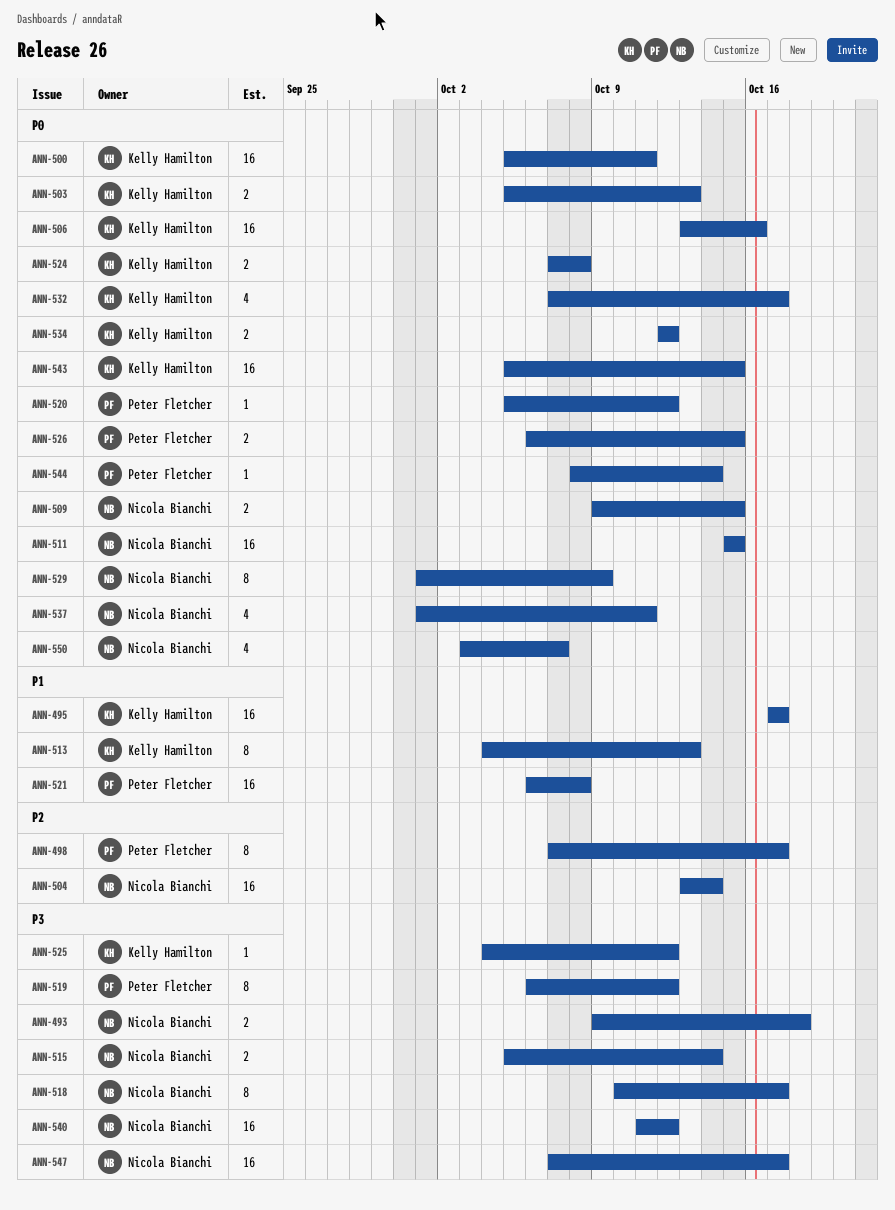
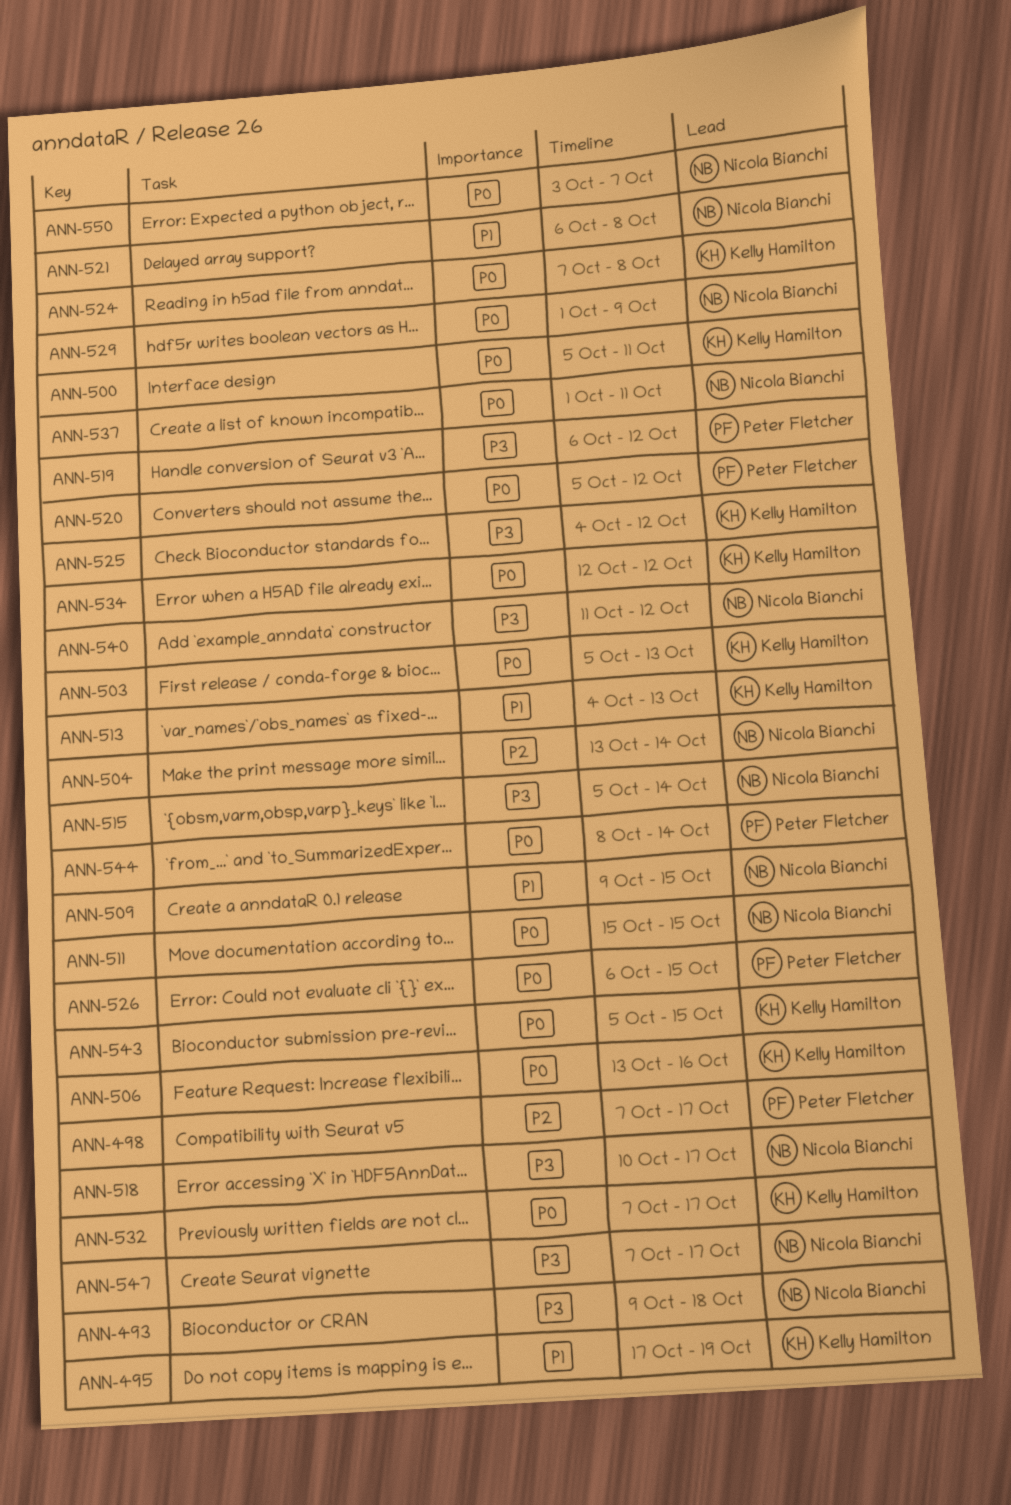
ANN-495, due: Oct 17 -> Oct 19
ANN-509, priority: P0 -> P1
ANN-521, owner: Peter Fletcher -> Nicola Bianchi

